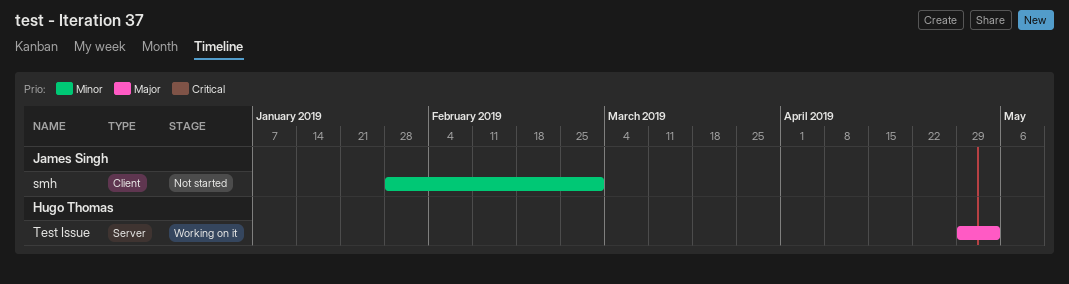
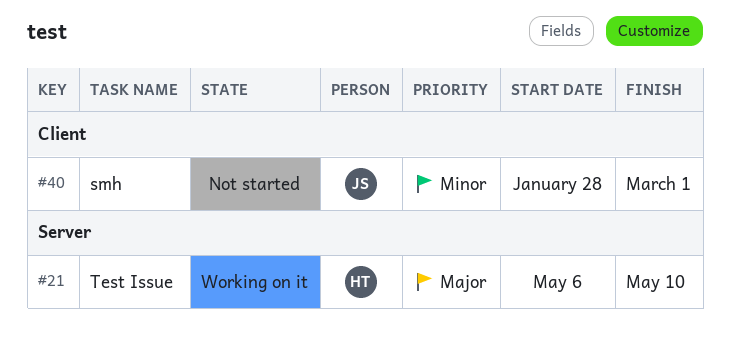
Test Issue, start: Apr 29 -> May 6
Test Issue, due: May 3 -> May 10

